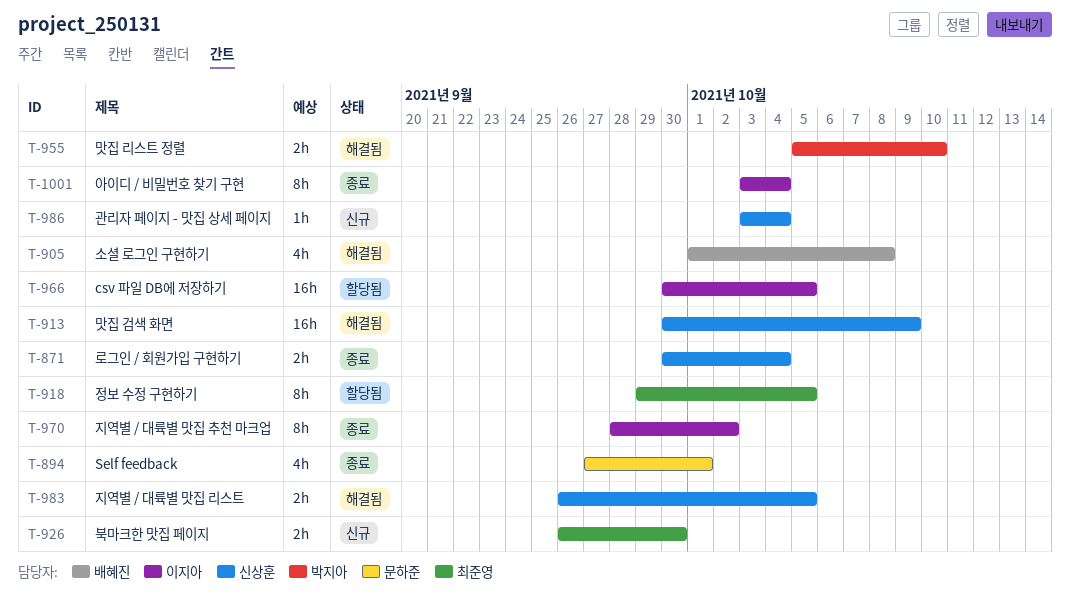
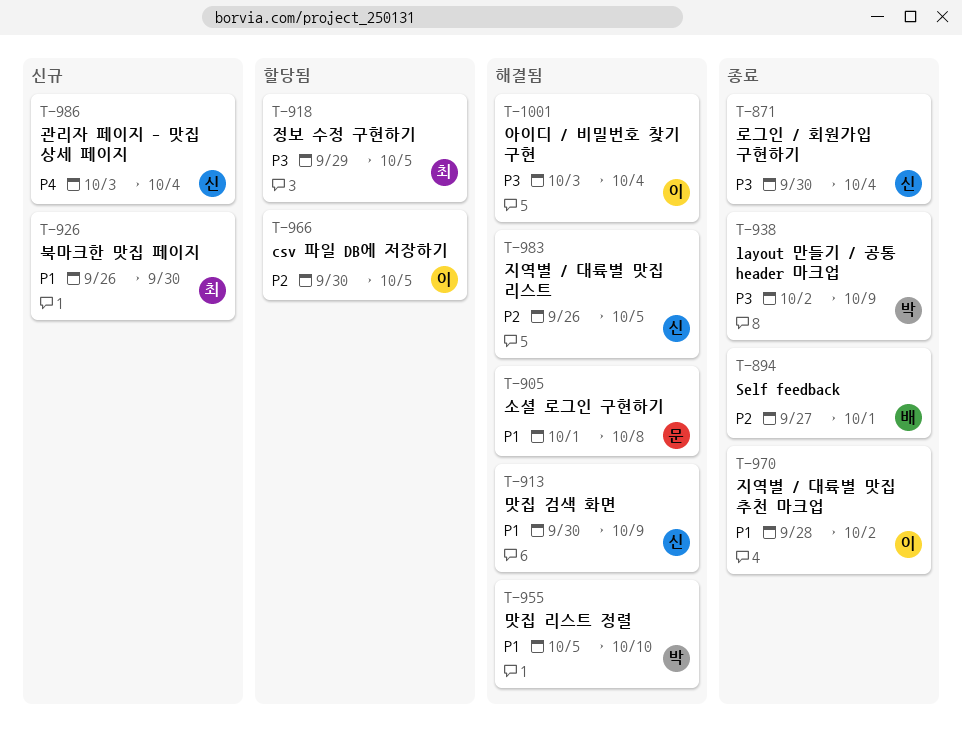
T-894, owner: 문하준 -> 배혜진
T-905, owner: 배혜진 -> 문하준
T-938: none -> present
T-1001, status: 종료 -> 해결됨

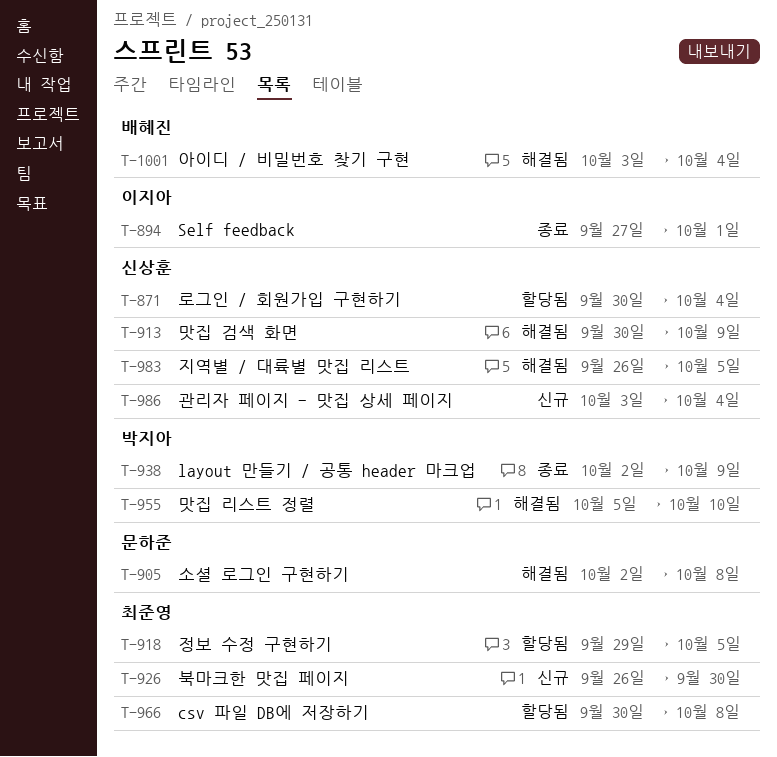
T-871, status: 종료 -> 할당됨
T-894, owner: 배혜진 -> 이지아
T-905, start: Oct 1 -> Oct 2
T-966, owner: 이지아 -> 최준영
T-966, due: Oct 5 -> Oct 8
T-970: present -> none
T-1001, owner: 이지아 -> 배혜진

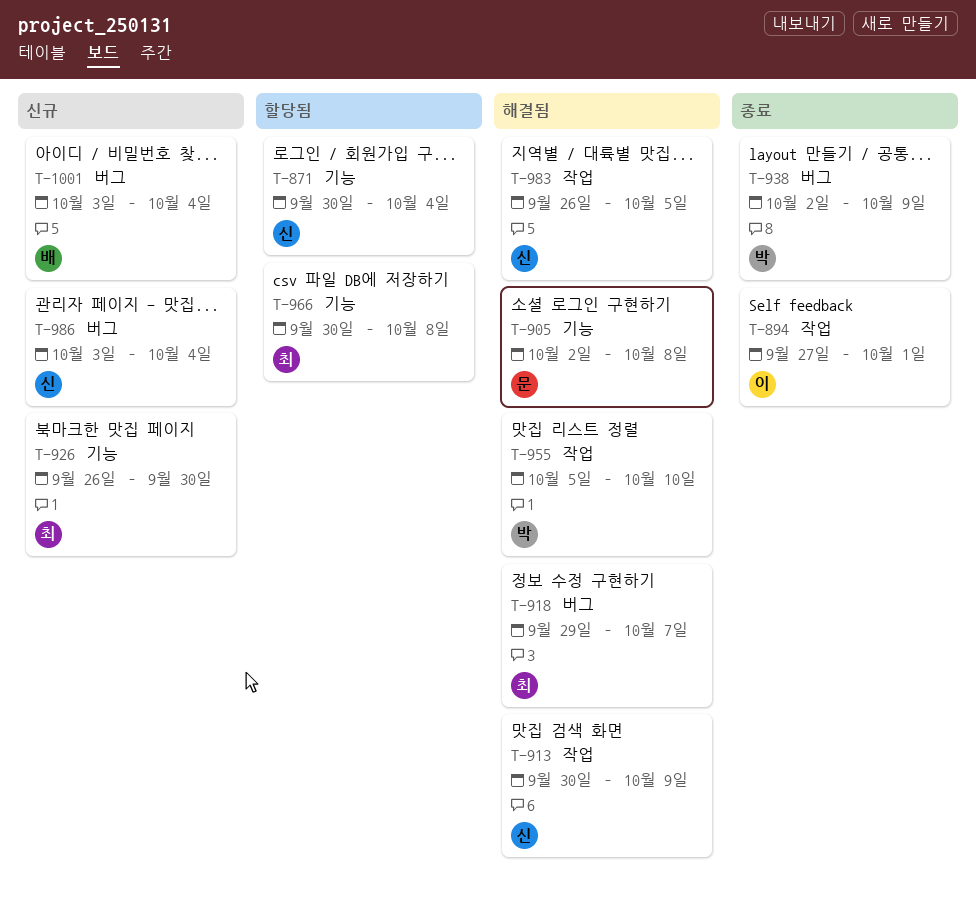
T-918, status: 할당됨 -> 해결됨
T-918, due: Oct 5 -> Oct 7
T-1001, status: 해결됨 -> 신규

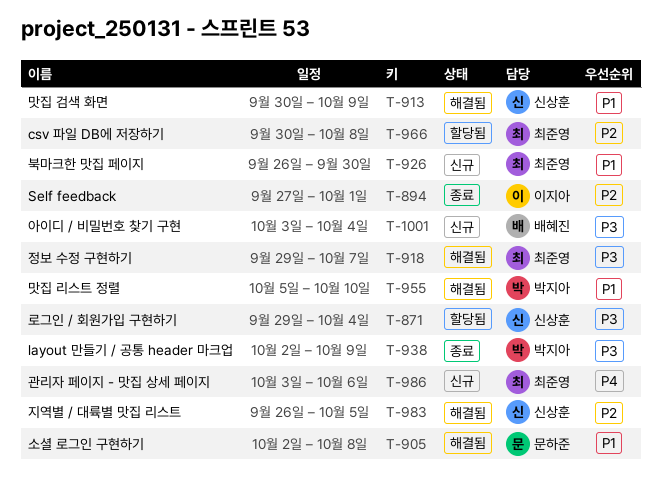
T-871, start: Sep 30 -> Sep 29
T-986, owner: 신상훈 -> 최준영
T-986, due: Oct 4 -> Oct 6

